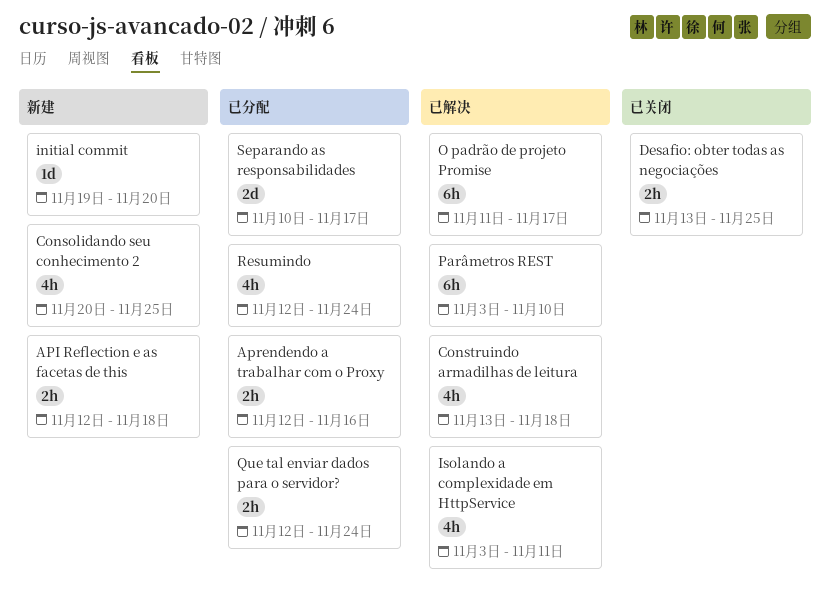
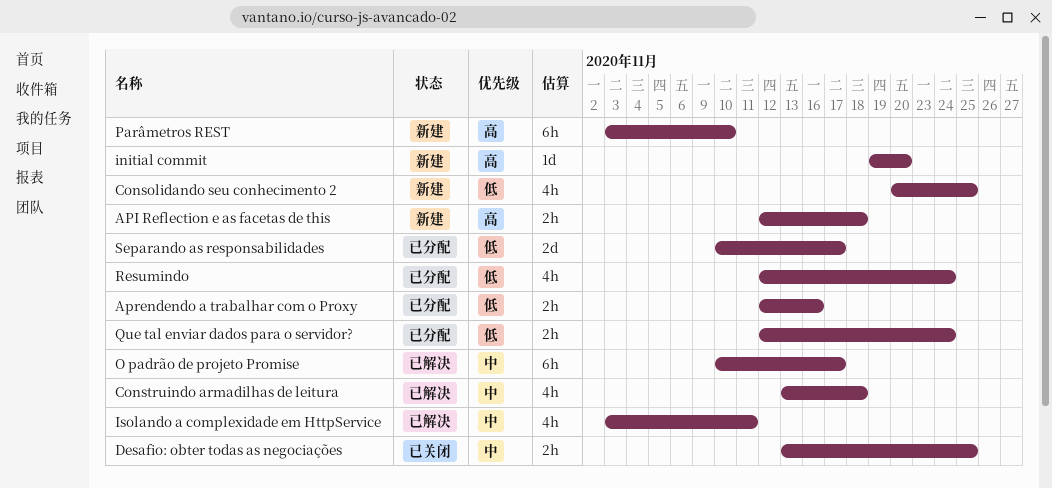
O padrão de projeto Promise, start: Nov 11 -> Nov 10
Parâmetros REST, status: 已解决 -> 新建

